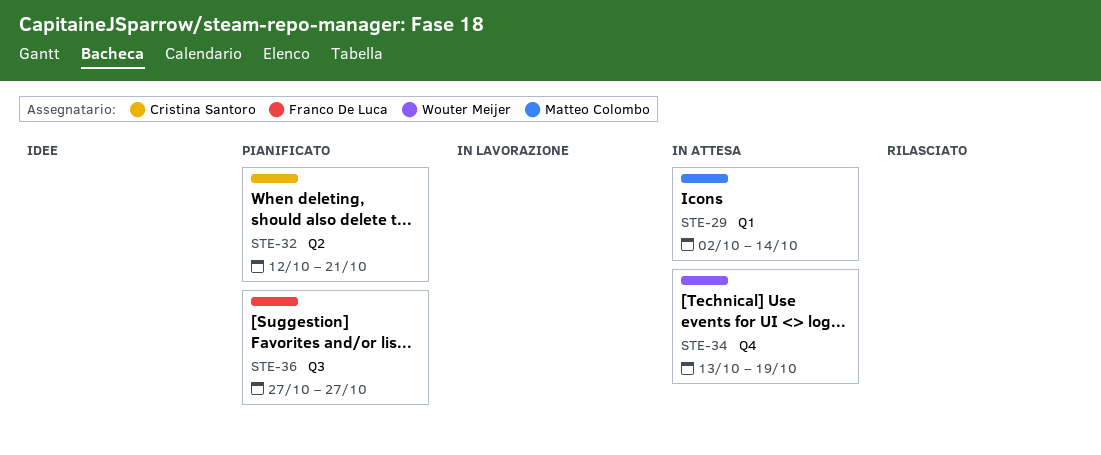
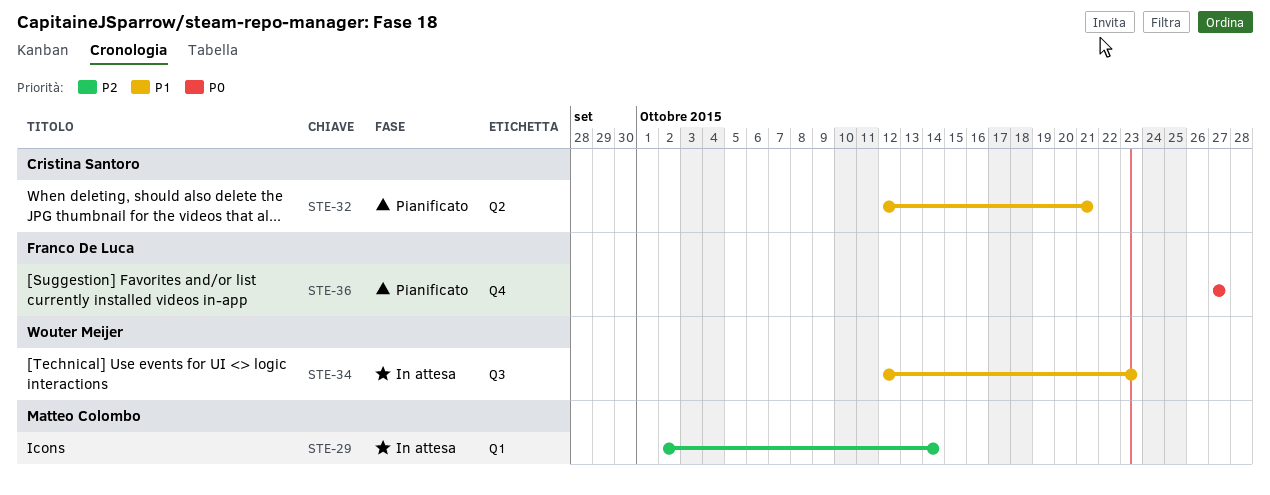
STE-34, label: Q4 -> Q3
STE-34, start: Oct 13 -> Oct 12
STE-34, due: Oct 19 -> Oct 23
STE-36, label: Q3 -> Q4

